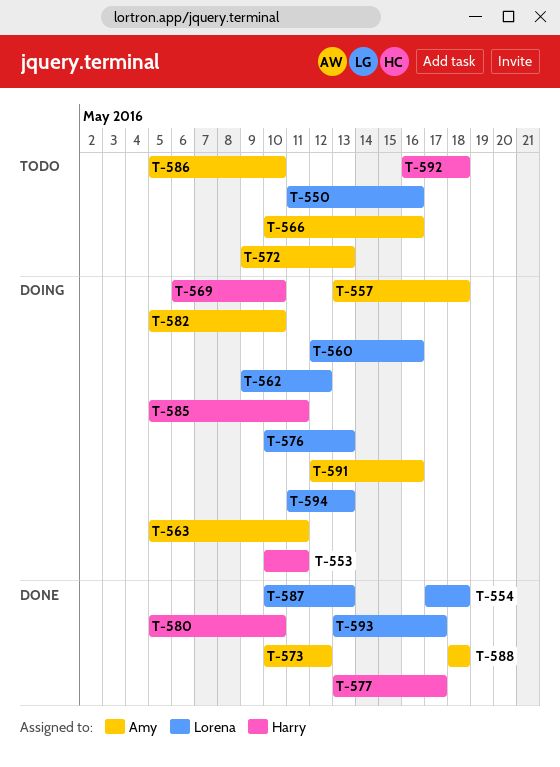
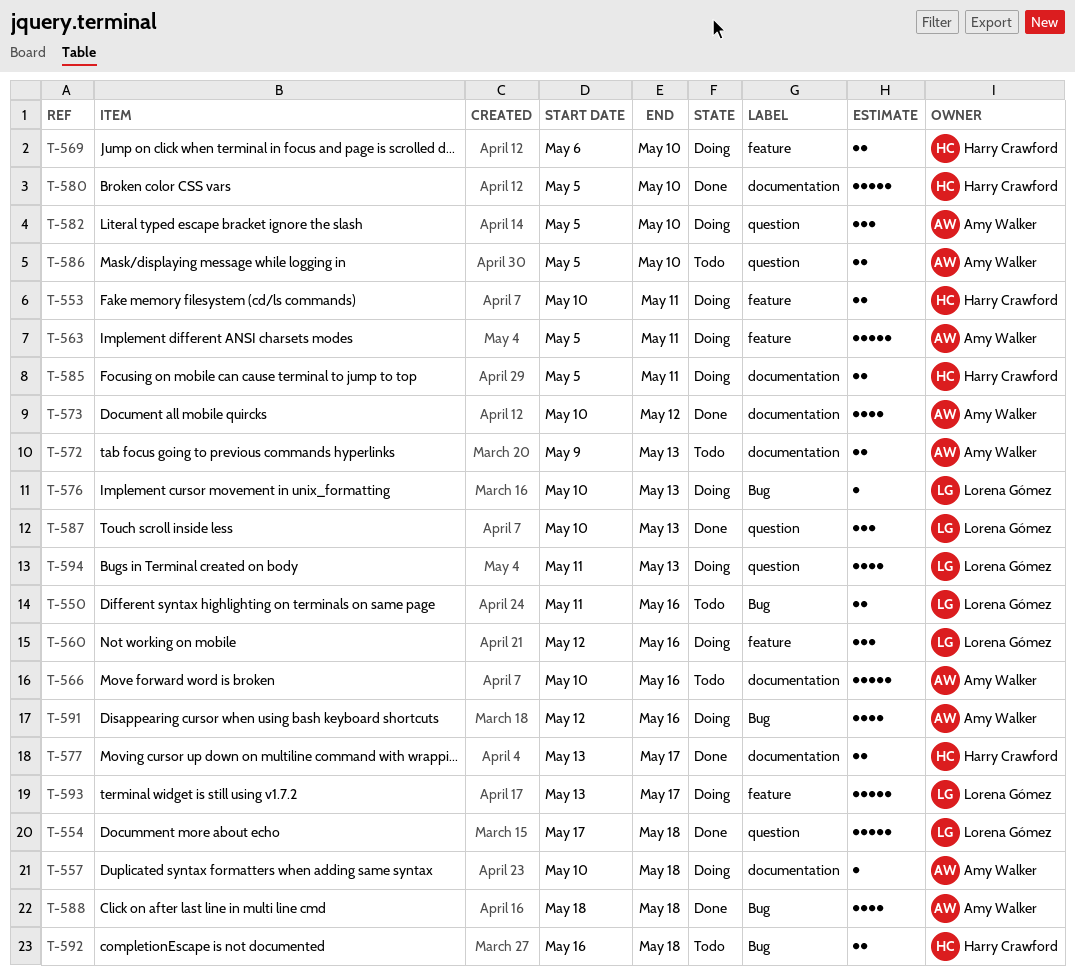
T-557, start: May 13 -> May 10
T-562: present -> none
T-593, status: Done -> Doing

